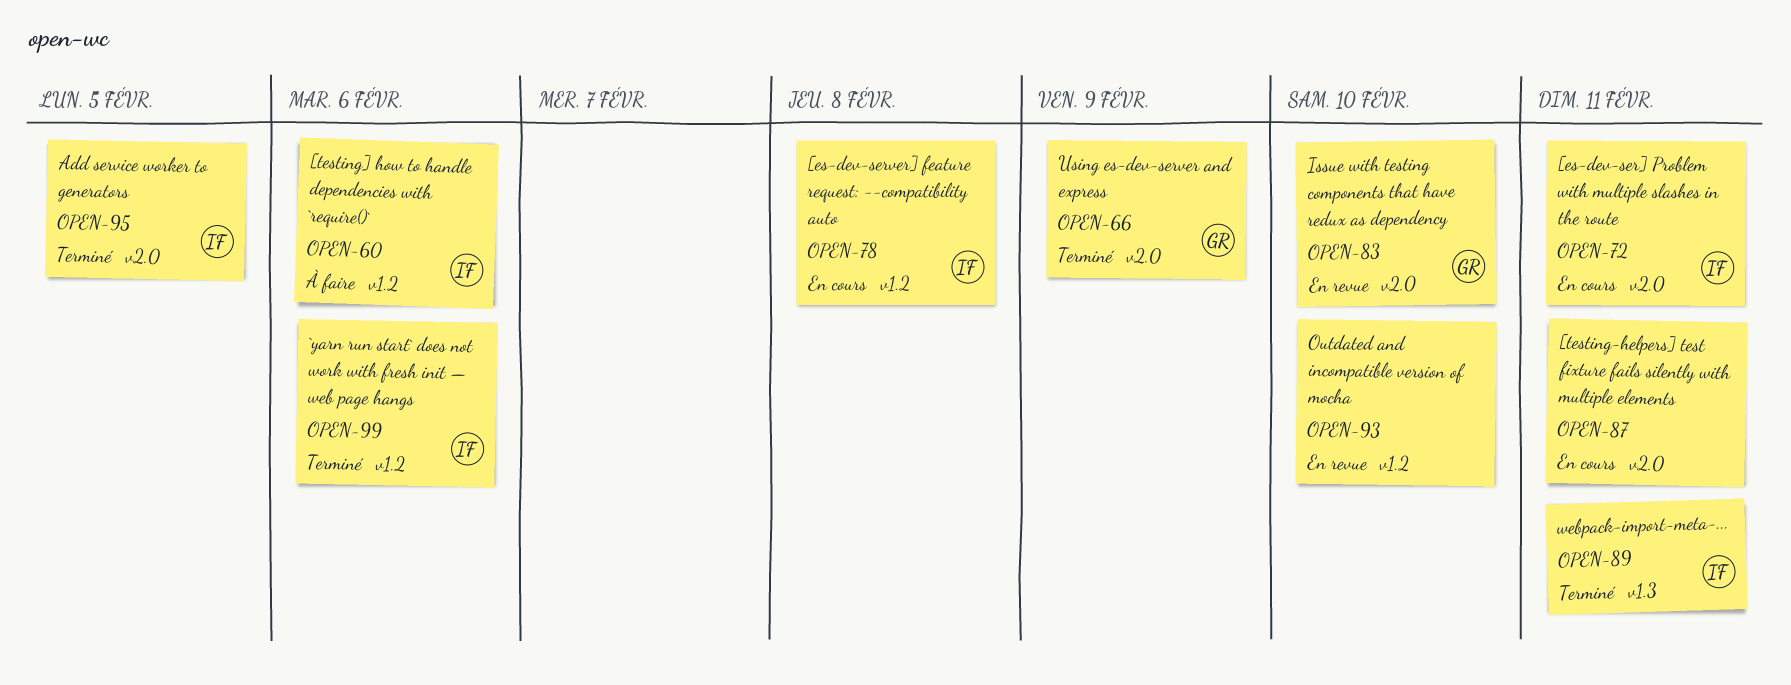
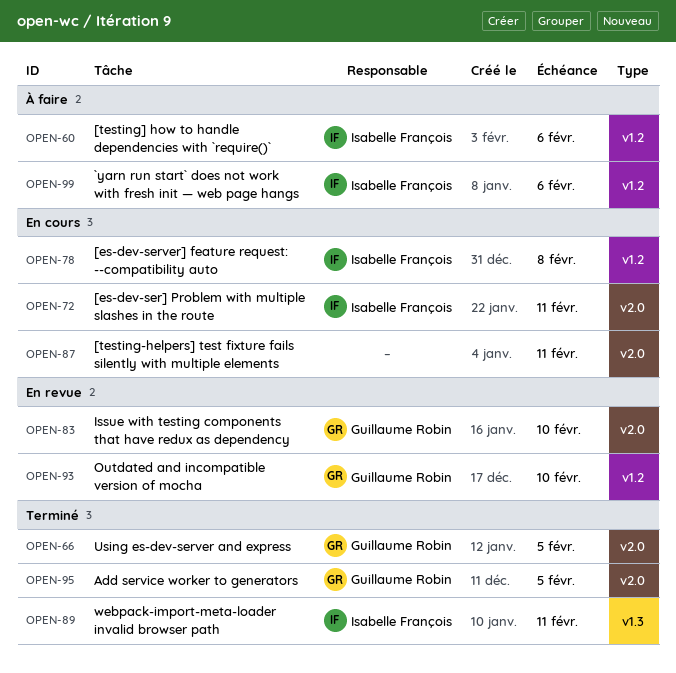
OPEN-66, due: Feb 9 -> Feb 5
OPEN-93, owner: none -> Guillaume Robin
OPEN-95, owner: Isabelle François -> Guillaume Robin
OPEN-99, status: Terminé -> À faire

